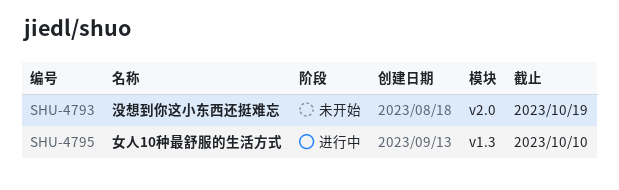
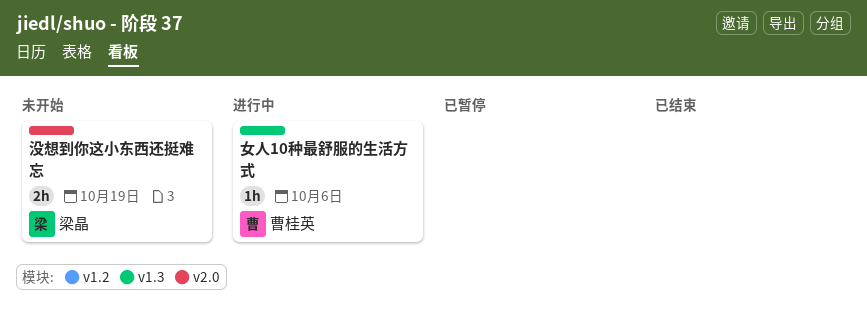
女人10种最舒服的生活方式, due: Oct 10 -> Oct 6

